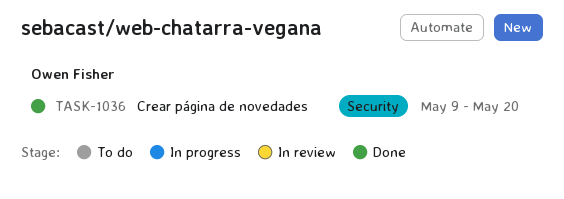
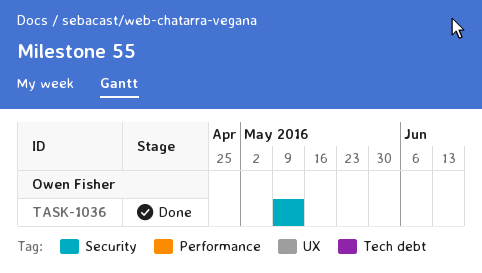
TASK-1036, due: May 20 -> May 13

